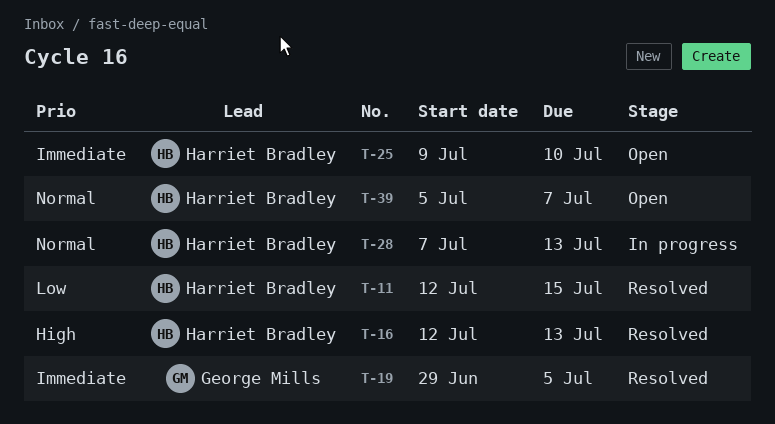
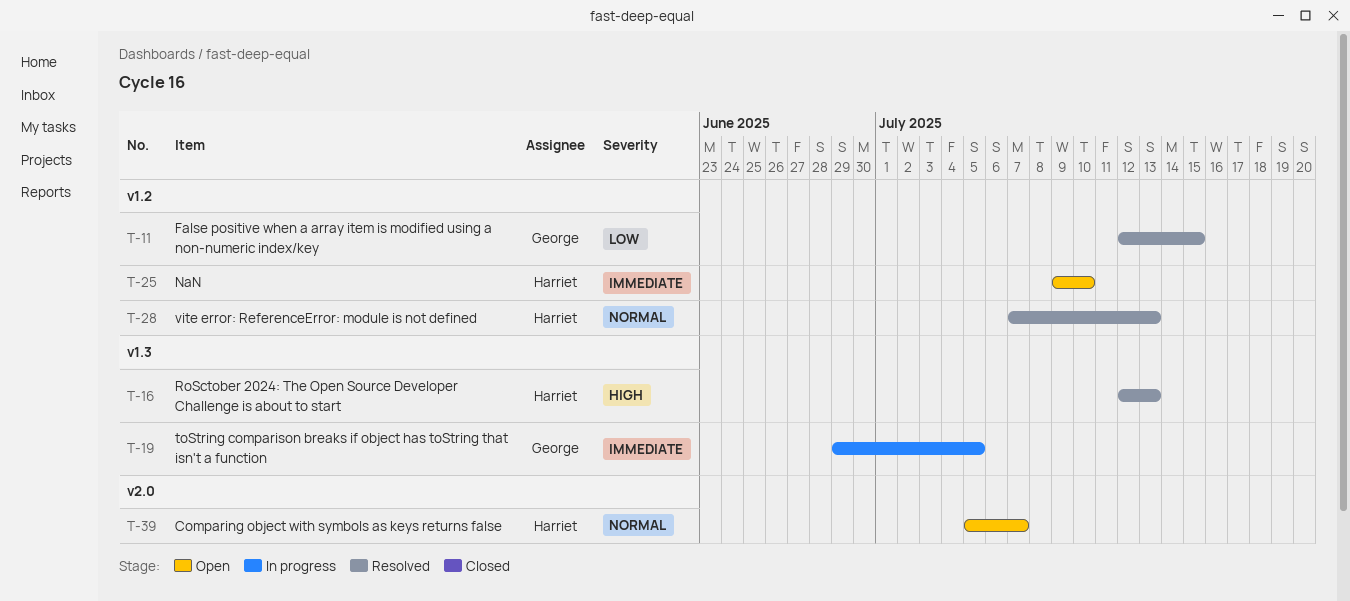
T-11, owner: Harriet Bradley -> George Mills
T-19, status: Resolved -> In progress
T-28, status: In progress -> Resolved

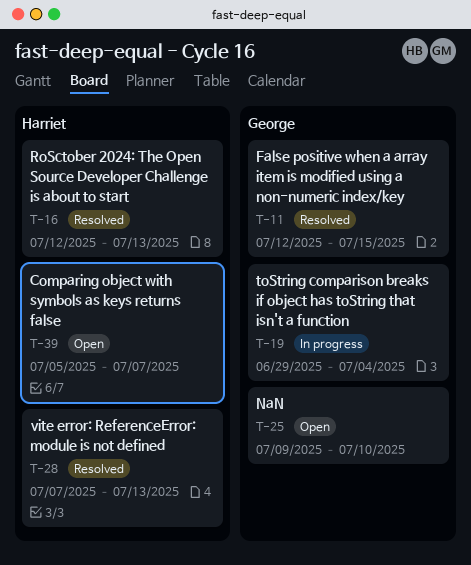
T-19, due: Jul 5 -> Jul 4
T-25, owner: Harriet -> George

